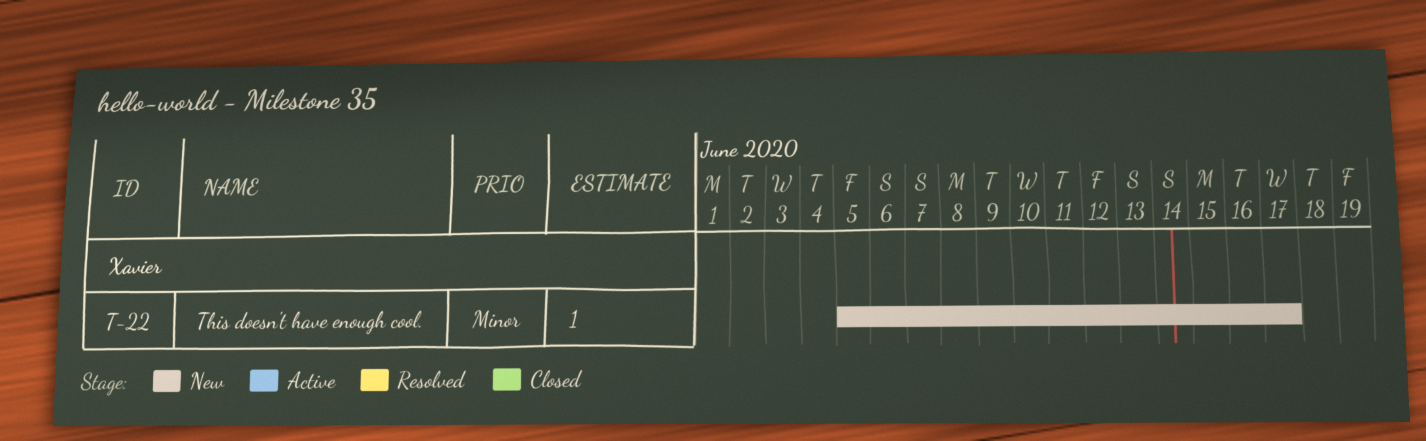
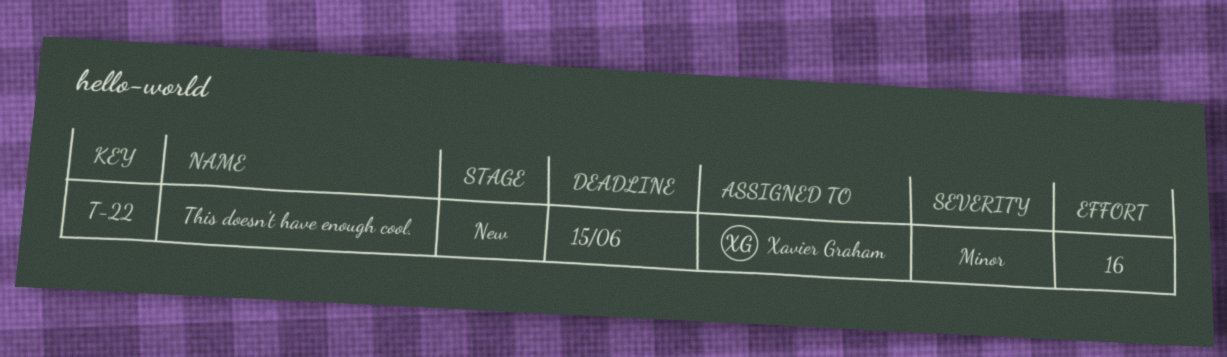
T-22, estimate: 1 -> 16
T-22, due: Jun 17 -> Jun 15

